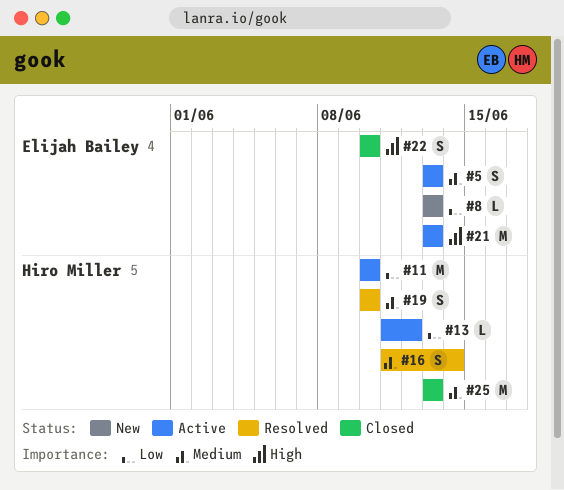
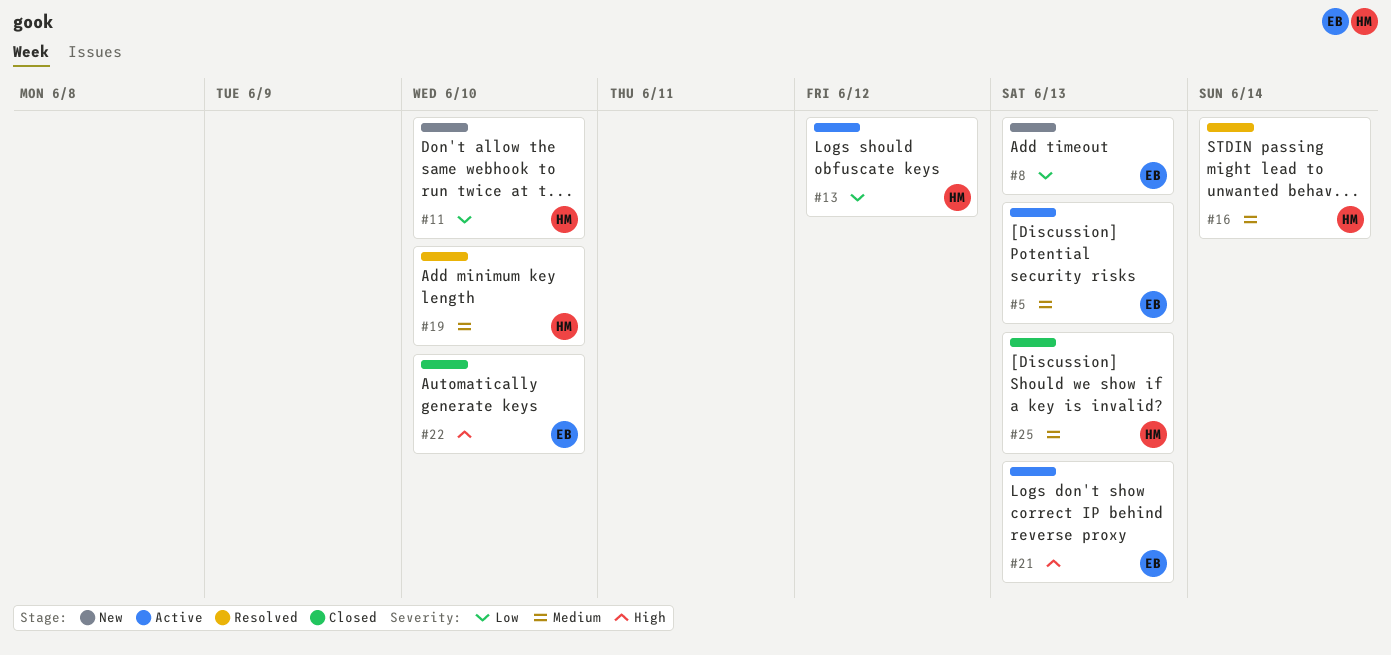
#11, status: Active -> New

